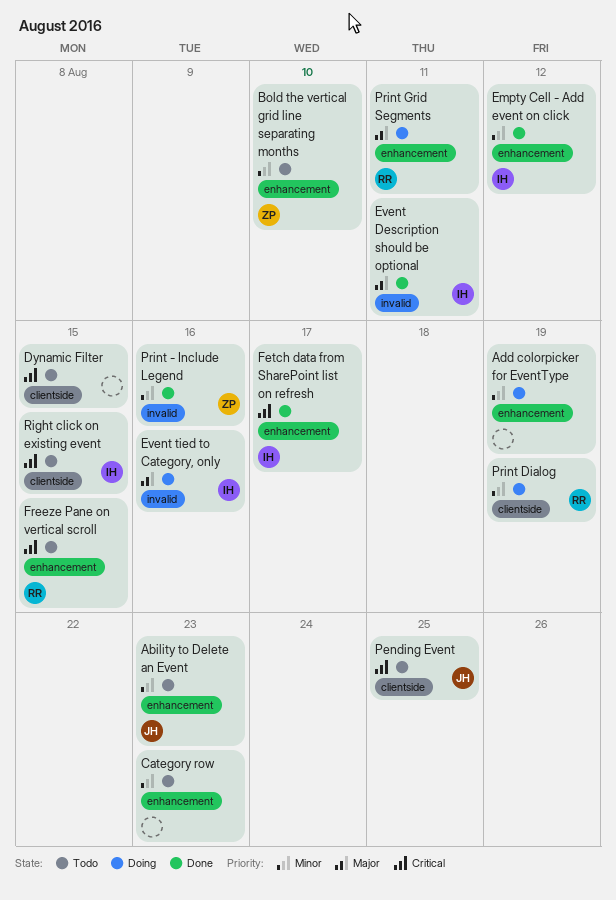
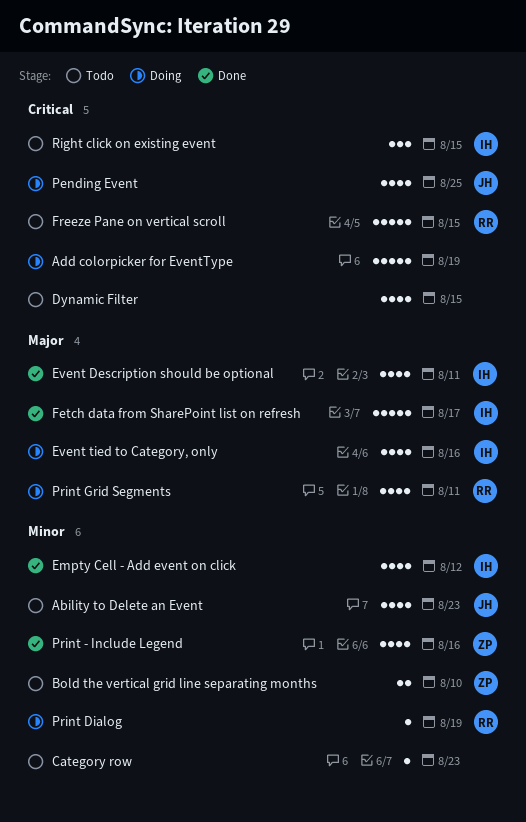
Add colorpicker for EventType, priority: Minor -> Critical
Fetch data from SharePoint list on refresh, priority: Critical -> Major
Pending Event, status: Todo -> Doing

